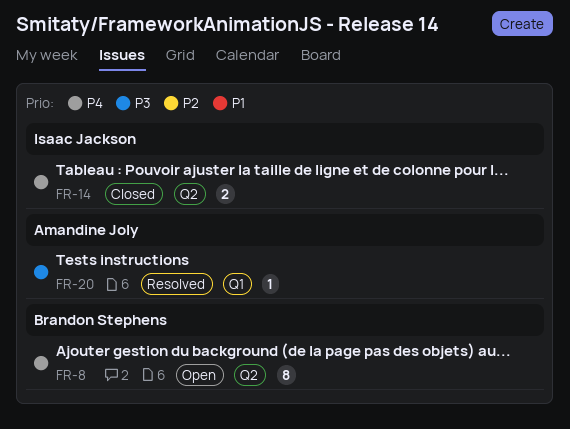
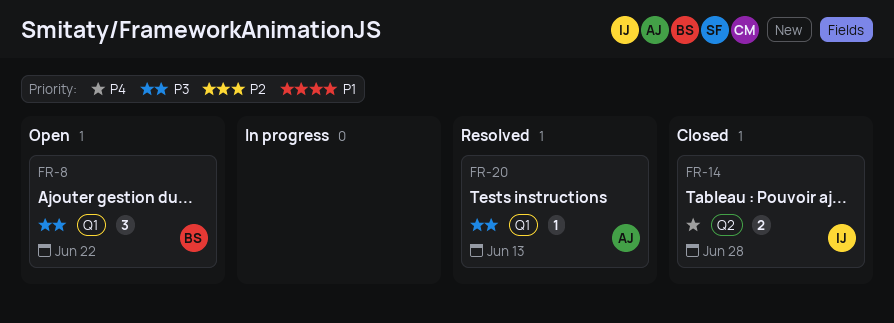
FR-8, priority: P4 -> P3
FR-8, label: Q2 -> Q1
FR-8, estimate: 8 -> 3

